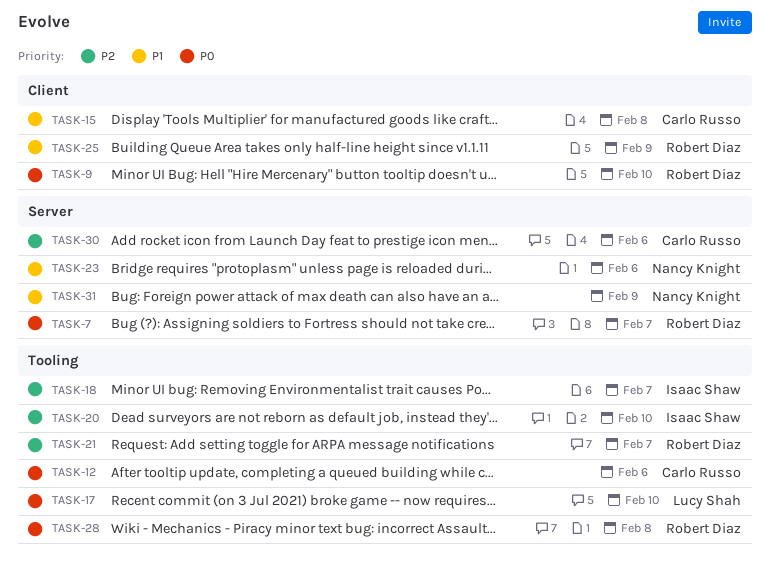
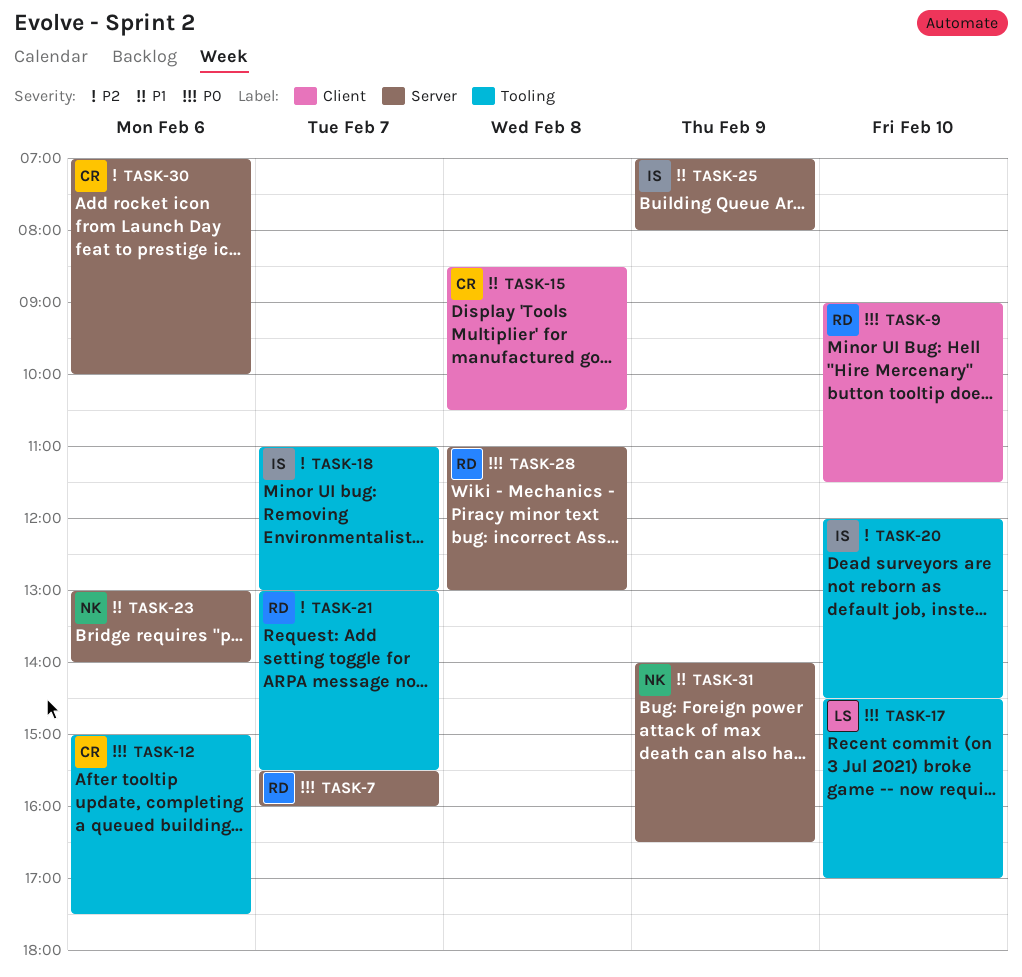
TASK-25, owner: Robert Diaz -> Isaac Shaw
TASK-25, label: Client -> Server
TASK-28, label: Tooling -> Server

